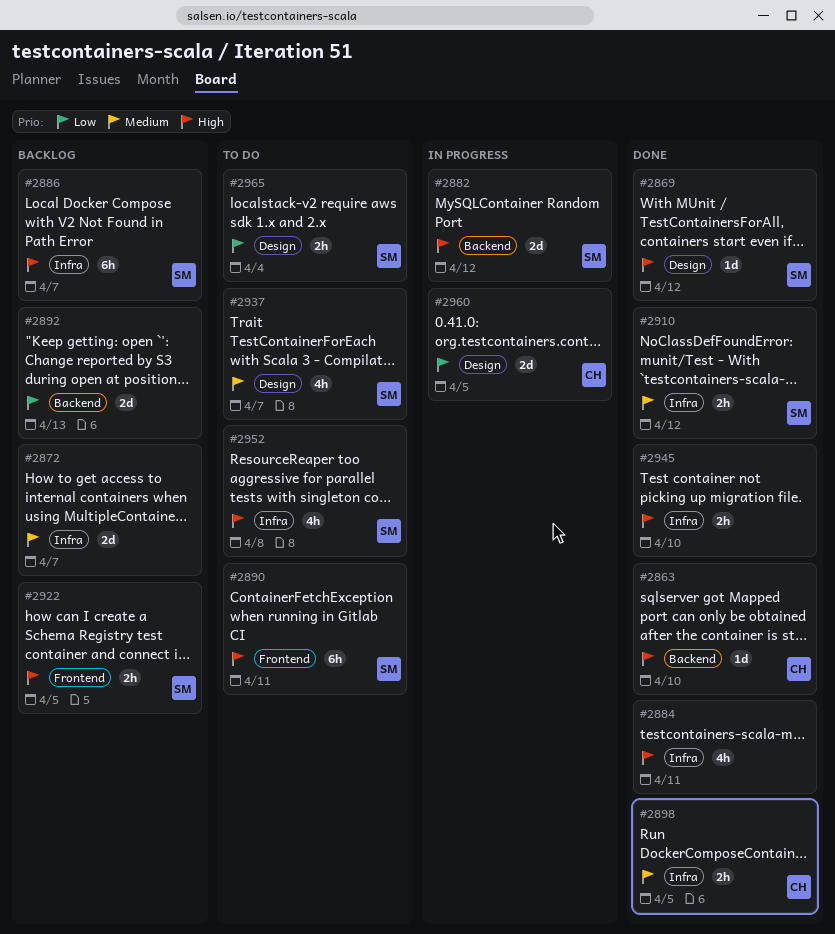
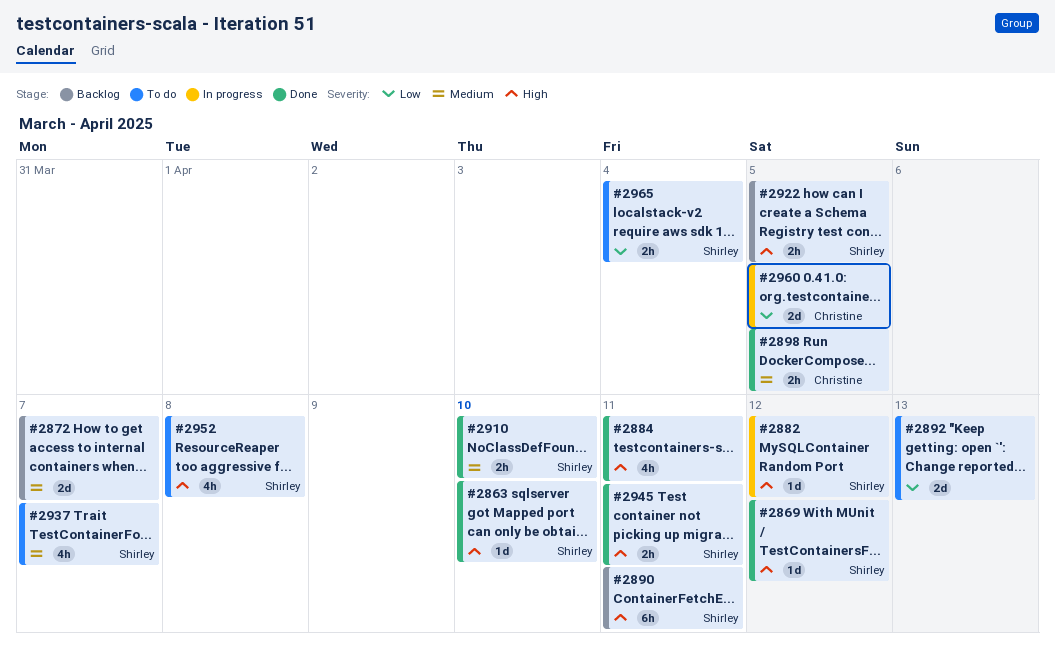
#2863, owner: Christine -> Shirley
#2882, estimate: 2d -> 1d
#2886: present -> none
#2890, status: To do -> Backlog
#2892, status: Backlog -> To do
#2910, due: Apr 12 -> Apr 10
#2945, owner: none -> Shirley
#2945, due: Apr 10 -> Apr 11

